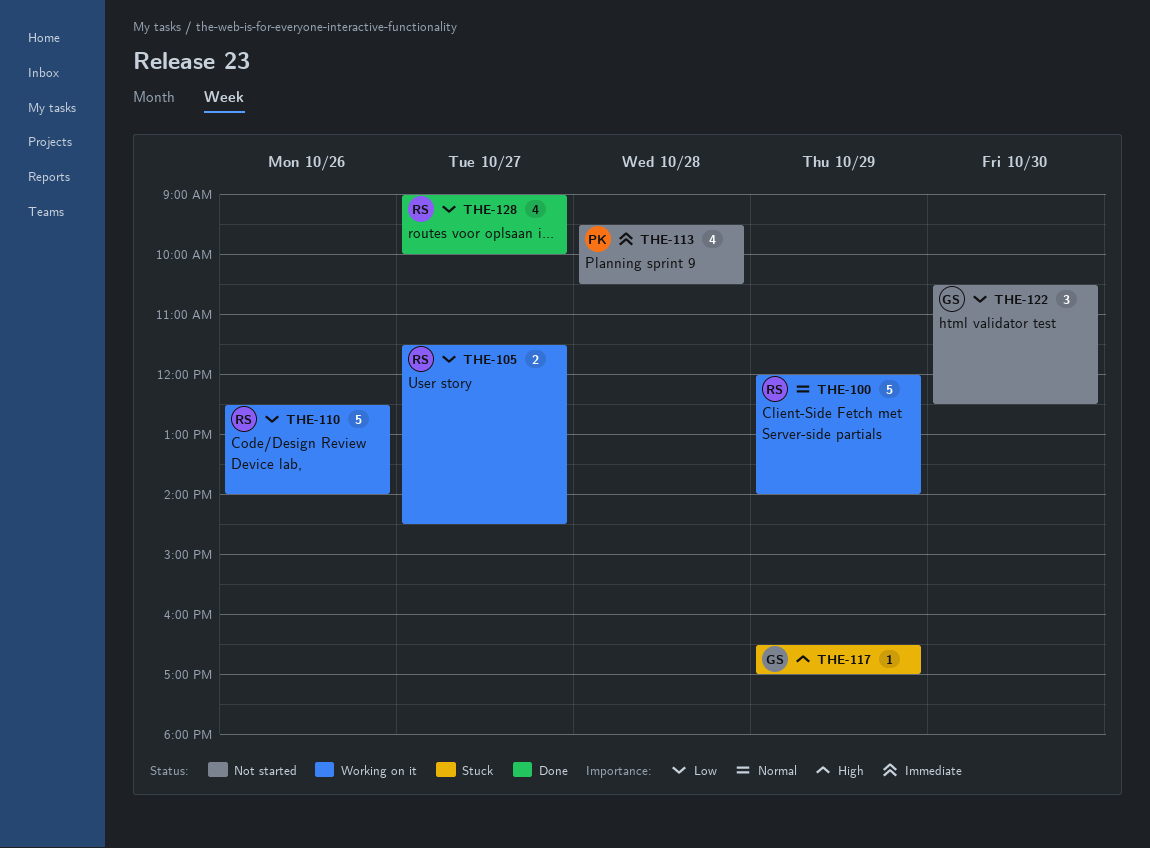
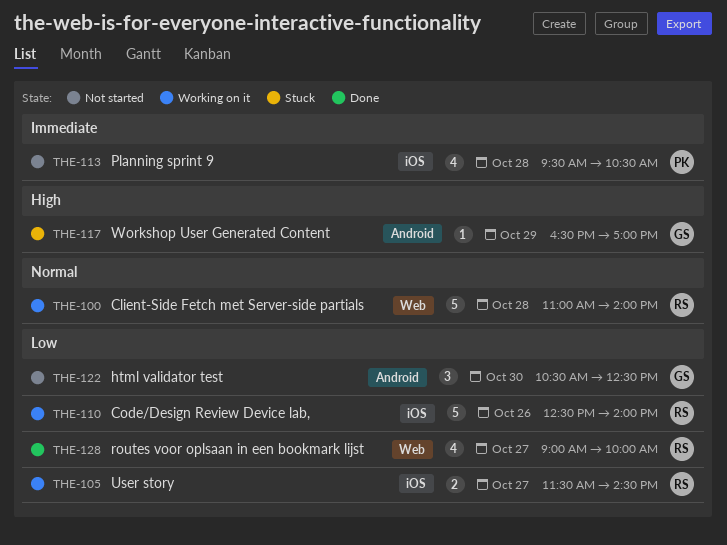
THE-100, day: Oct 29 -> Oct 28
THE-100, begins: 12:00 -> 11:00

